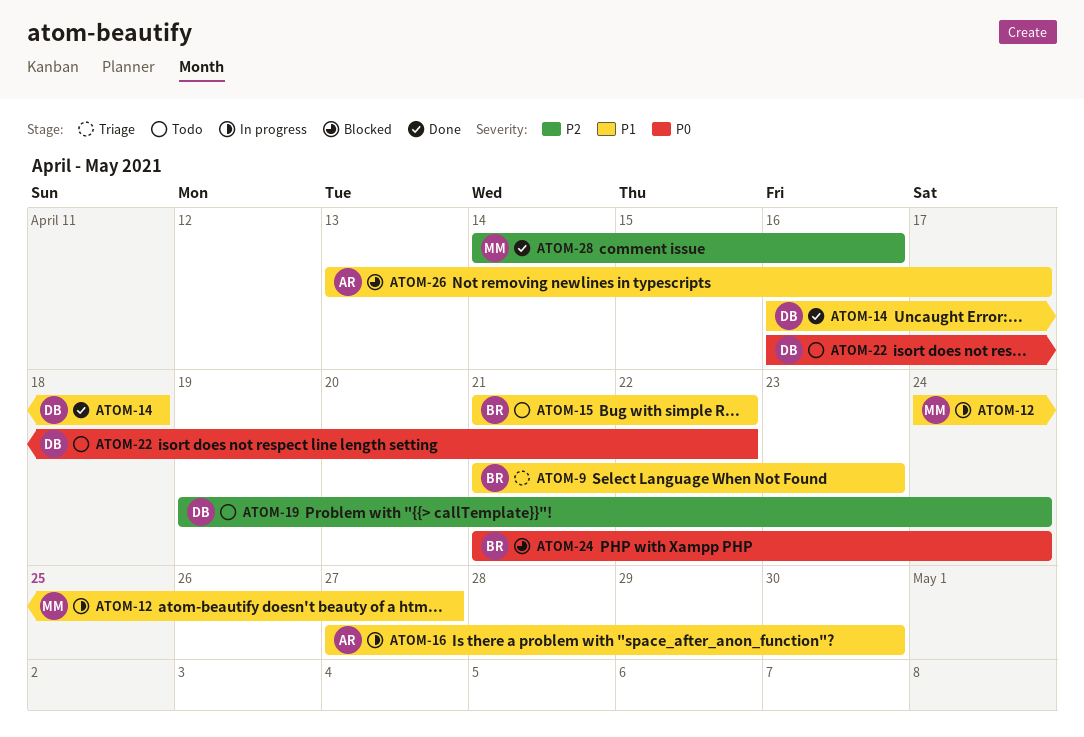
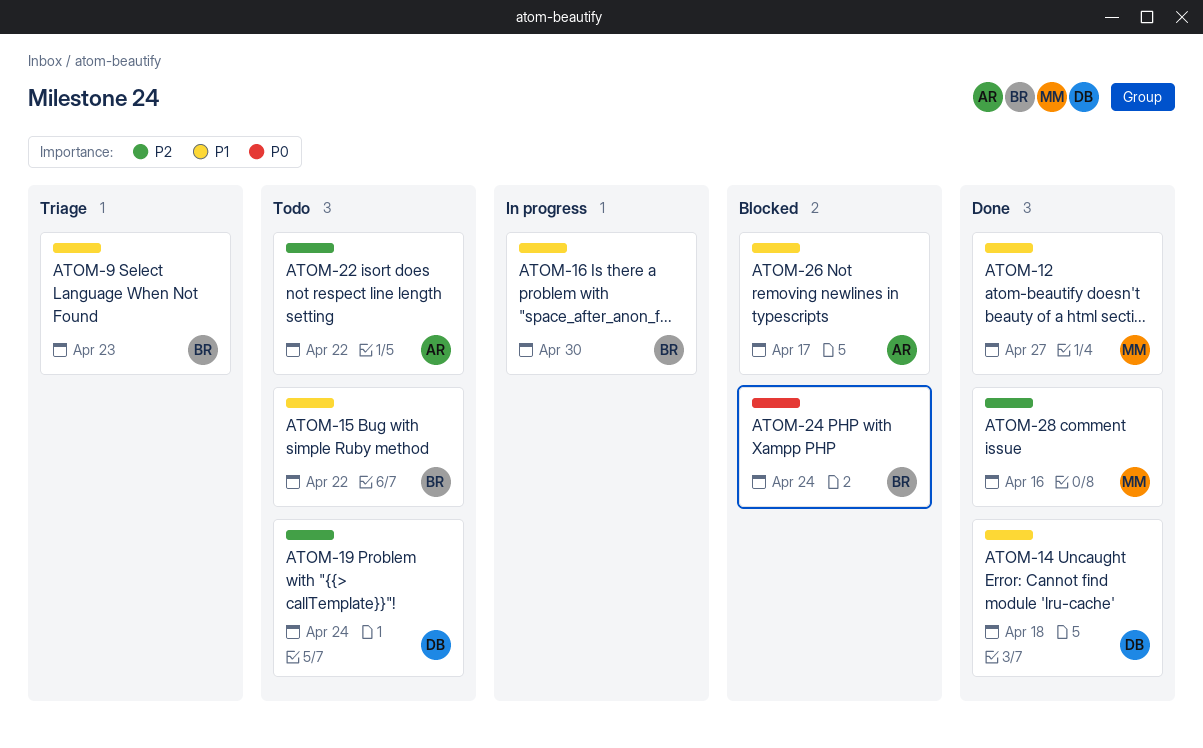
ATOM-12, status: In progress -> Done
ATOM-16, owner: AR -> BR
ATOM-22, owner: DB -> AR
ATOM-22, priority: P0 -> P2

